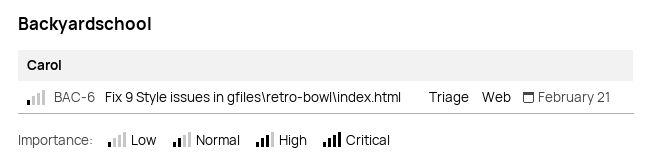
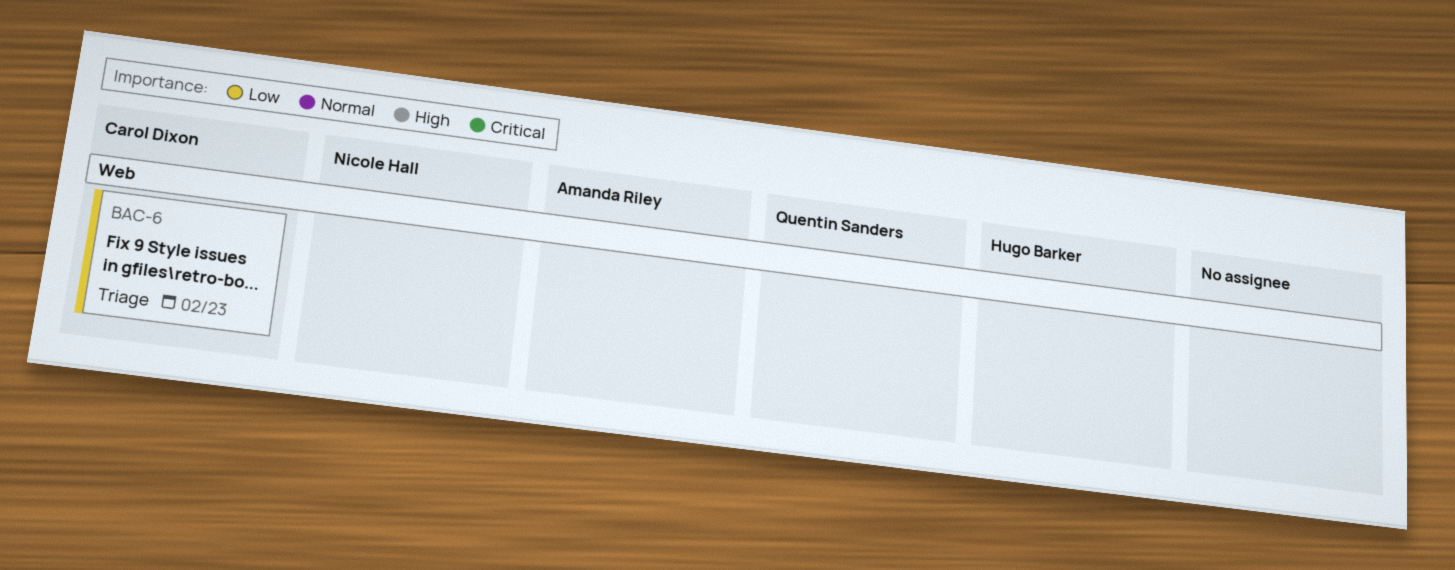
BAC-6, due: Feb 21 -> Feb 23

